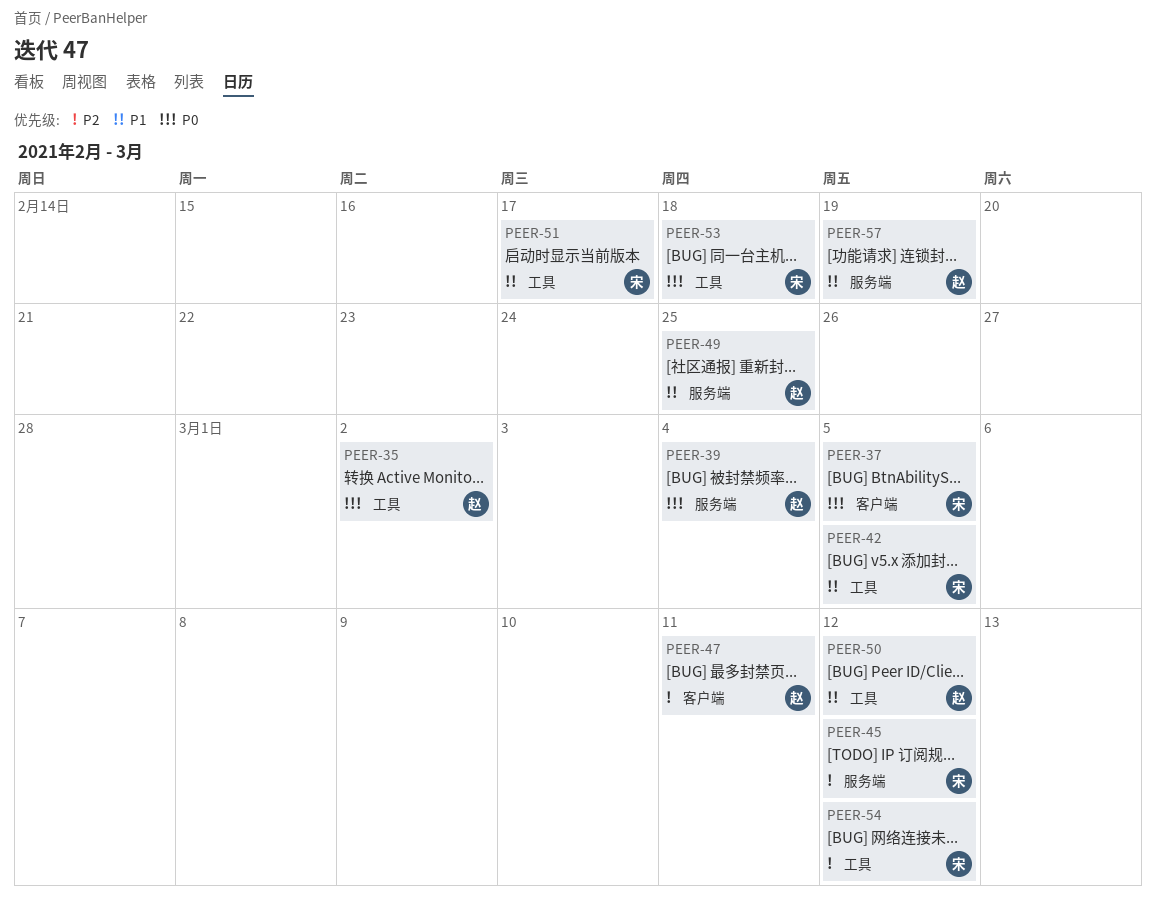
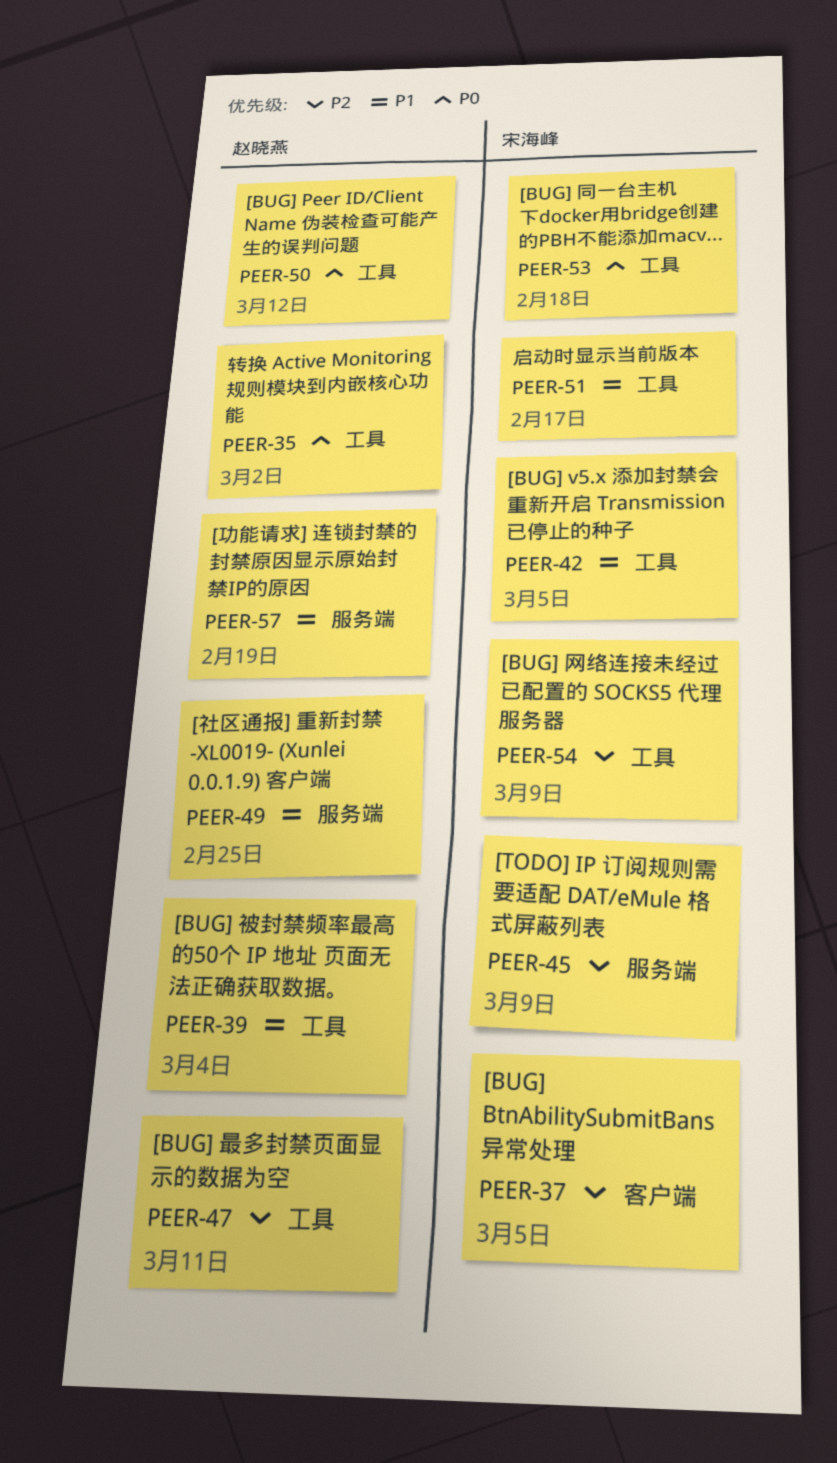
PEER-37, priority: P0 -> P2
PEER-39, priority: P0 -> P1
PEER-39, label: 服务端 -> 工具
PEER-45, due: Mar 12 -> Mar 9
PEER-47, label: 客户端 -> 工具
PEER-50, priority: P1 -> P0
PEER-54, due: Mar 12 -> Mar 9

